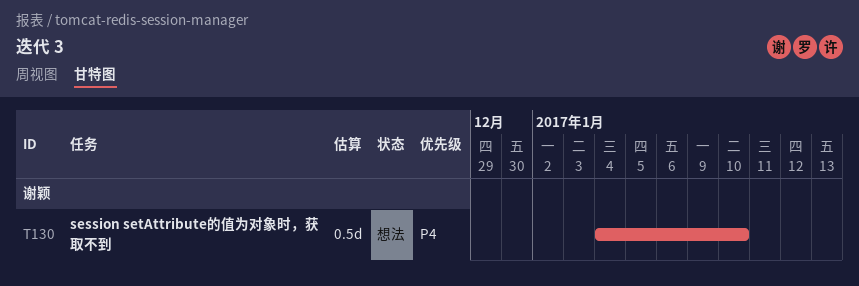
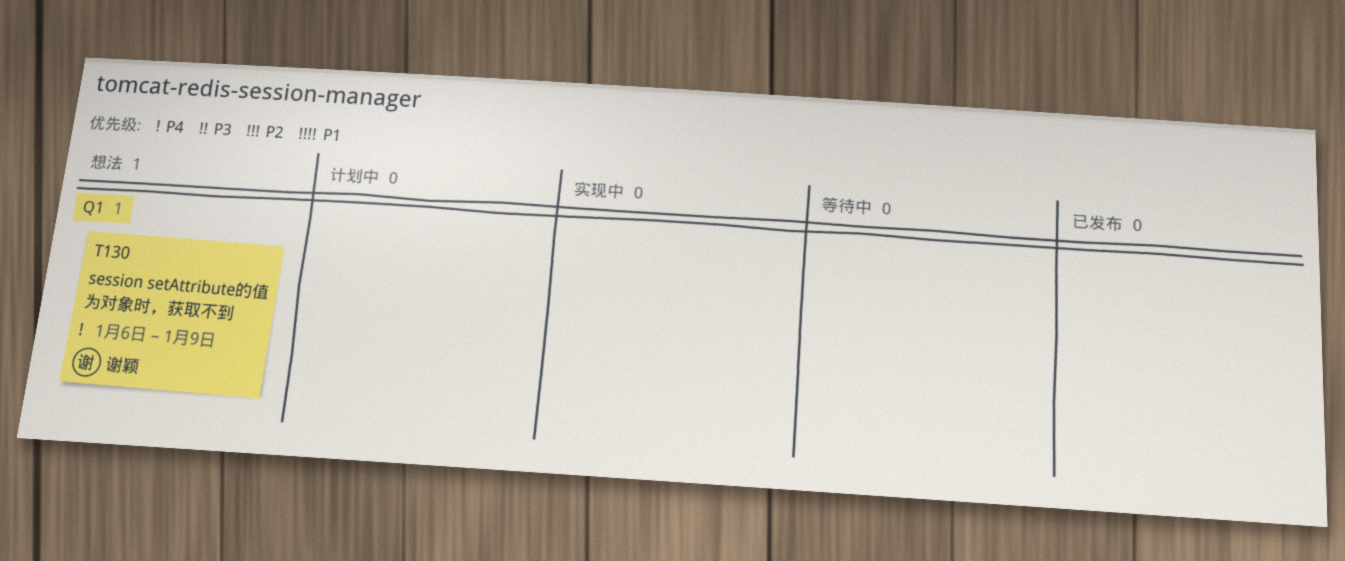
T130, start: Jan 4 -> Jan 6
T130, due: Jan 10 -> Jan 9

